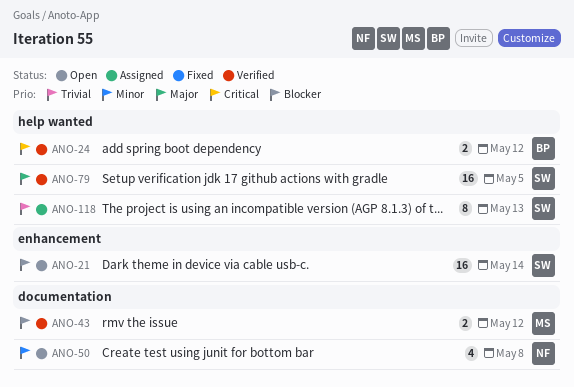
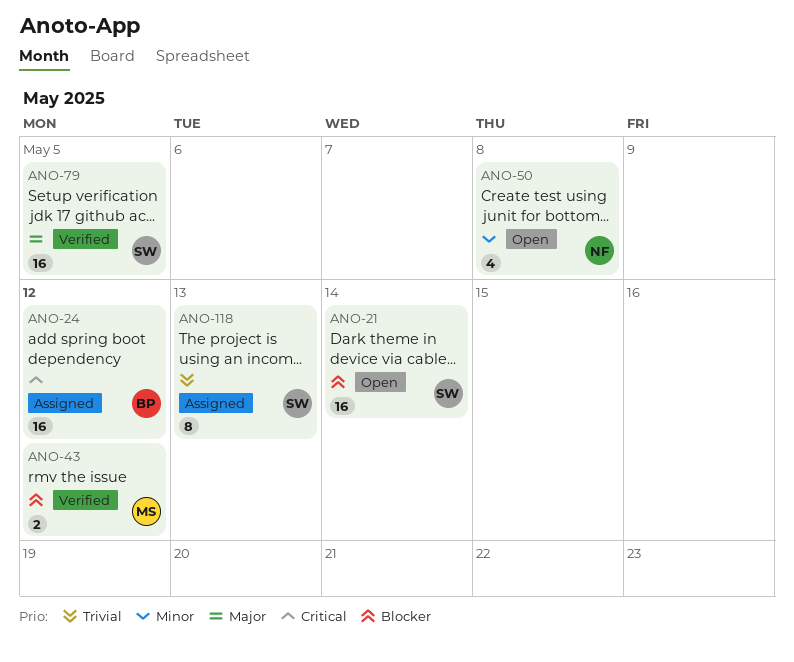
ANO-24, status: Verified -> Assigned
ANO-24, estimate: 2 -> 16

